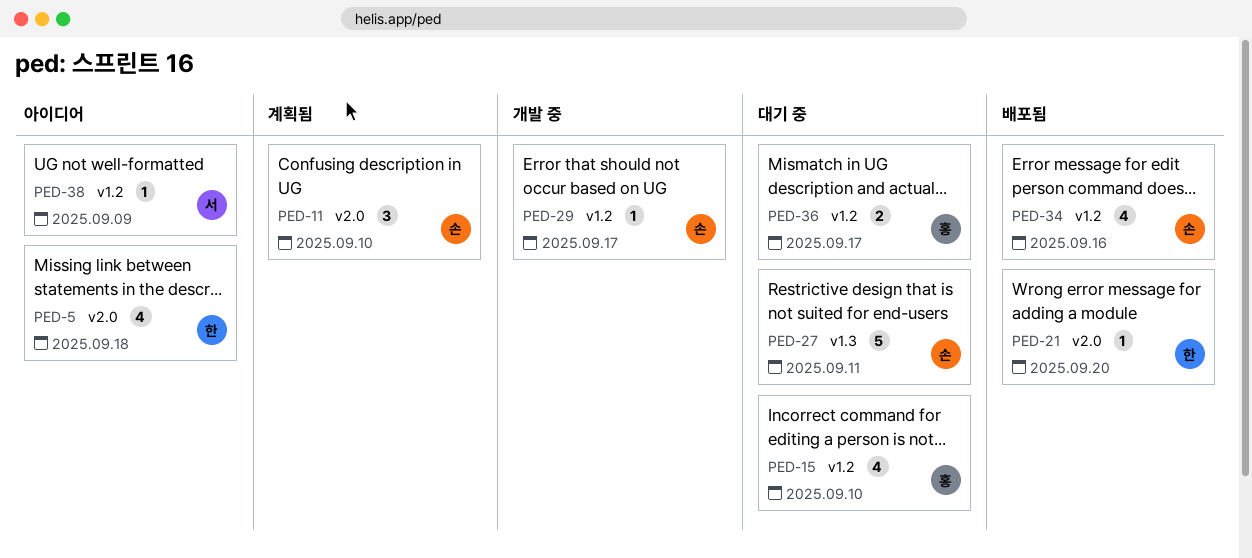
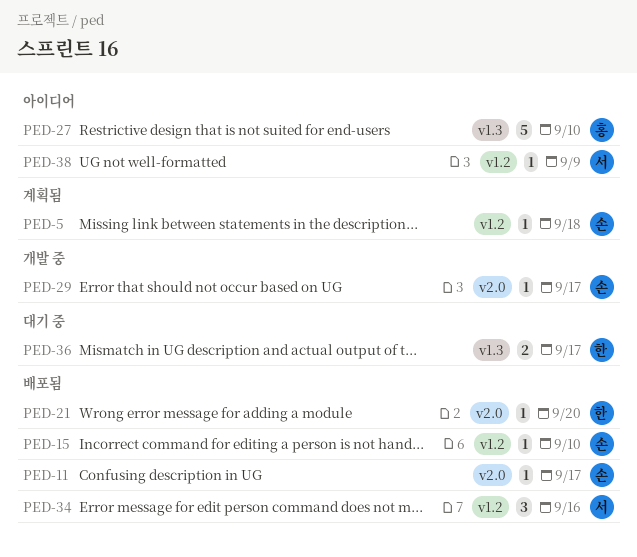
PED-5, status: 아이디어 -> 계획됨
PED-5, owner: 한 -> 손
PED-5, label: v2.0 -> v1.2
PED-5, estimate: 4 -> 1
PED-11, status: 계획됨 -> 배포됨
PED-11, estimate: 3 -> 1
PED-11, due: Sep 10 -> Sep 17
PED-15, status: 대기 중 -> 배포됨
PED-15, owner: 홍 -> 손
PED-15, estimate: 4 -> 1
PED-27, status: 대기 중 -> 아이디어
PED-27, owner: 손 -> 홍
PED-27, due: Sep 11 -> Sep 10
PED-29, label: v1.2 -> v2.0
PED-34, owner: 손 -> 서
PED-34, estimate: 4 -> 3
PED-36, owner: 홍 -> 한
PED-36, label: v1.2 -> v1.3

